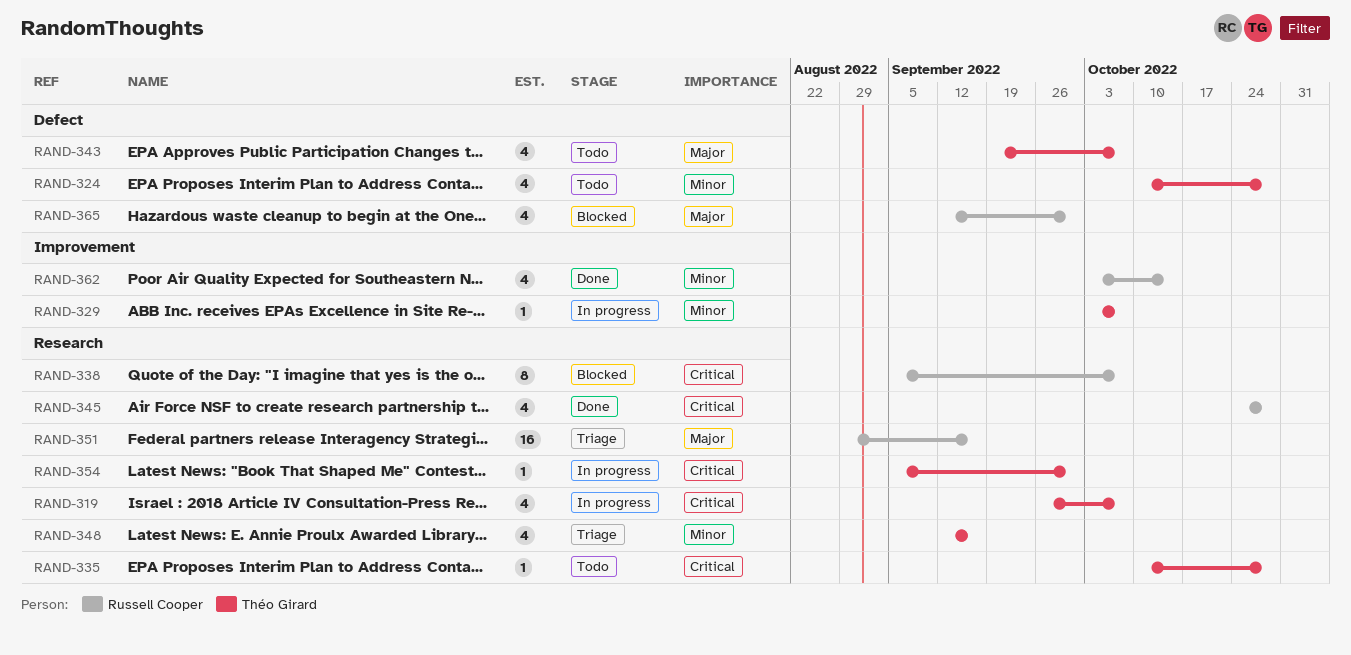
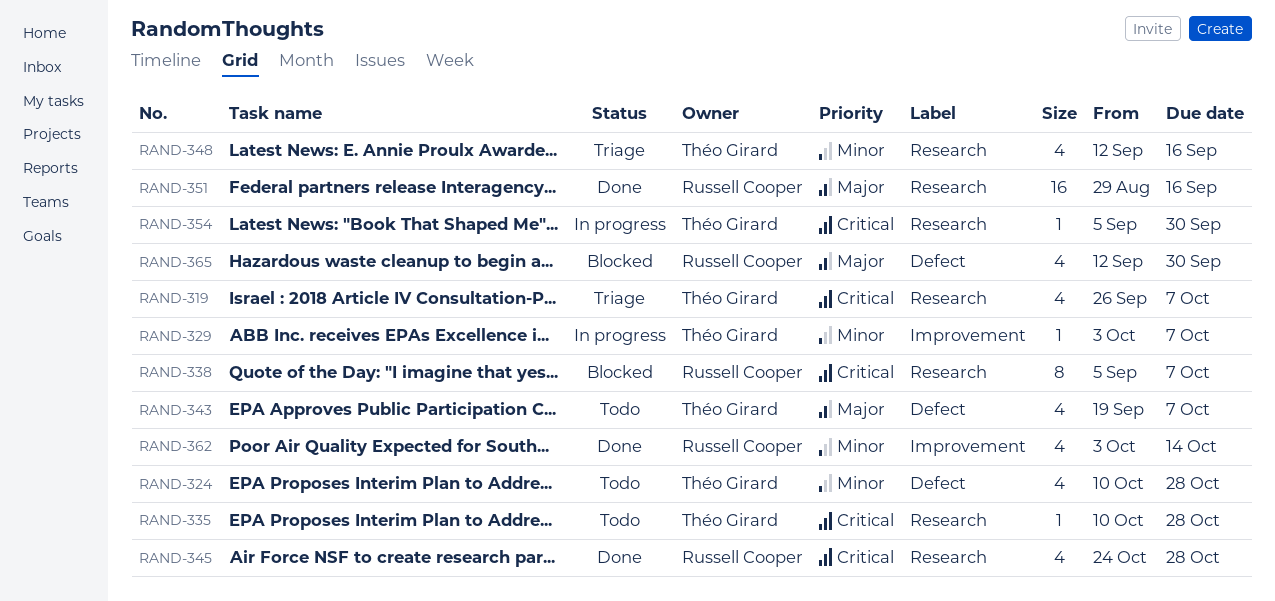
RAND-319, status: In progress -> Triage
RAND-351, status: Triage -> Done

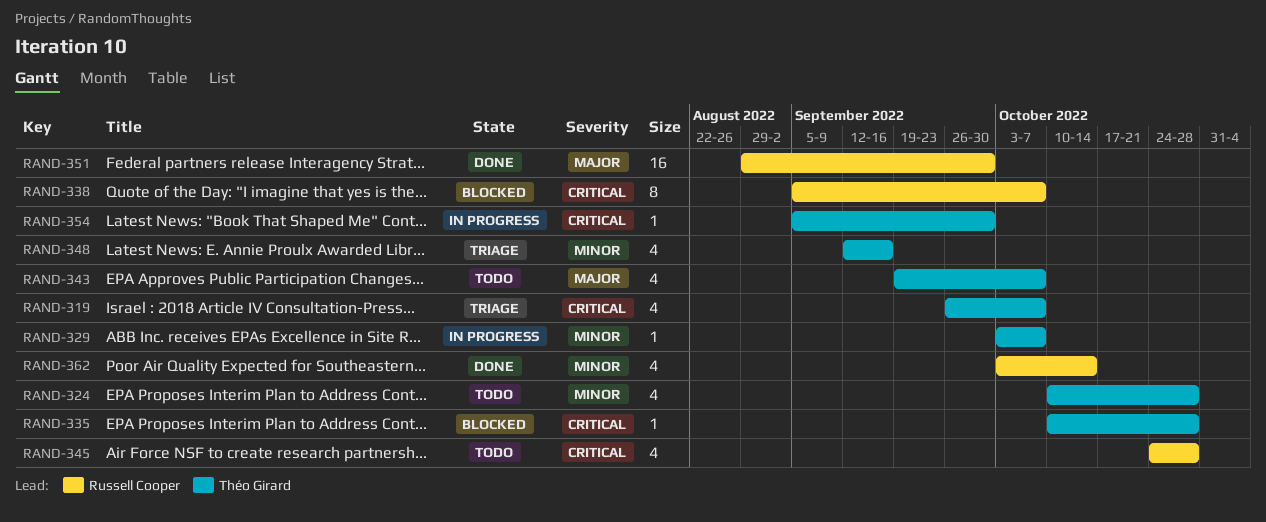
RAND-335, status: Todo -> Blocked
RAND-345, status: Done -> Todo
RAND-351, due: Sep 16 -> Sep 30
RAND-365: present -> none

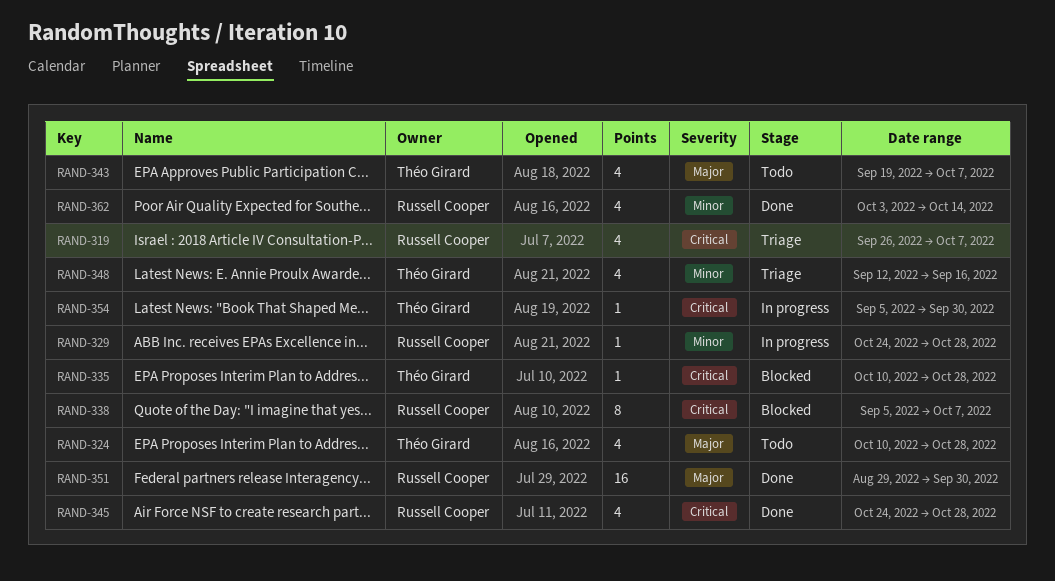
RAND-319, owner: Théo Girard -> Russell Cooper
RAND-324, priority: Minor -> Major
RAND-329, owner: Théo Girard -> Russell Cooper
RAND-329, start: Oct 3 -> Oct 24
RAND-329, due: Oct 7 -> Oct 28
RAND-345, status: Todo -> Done

